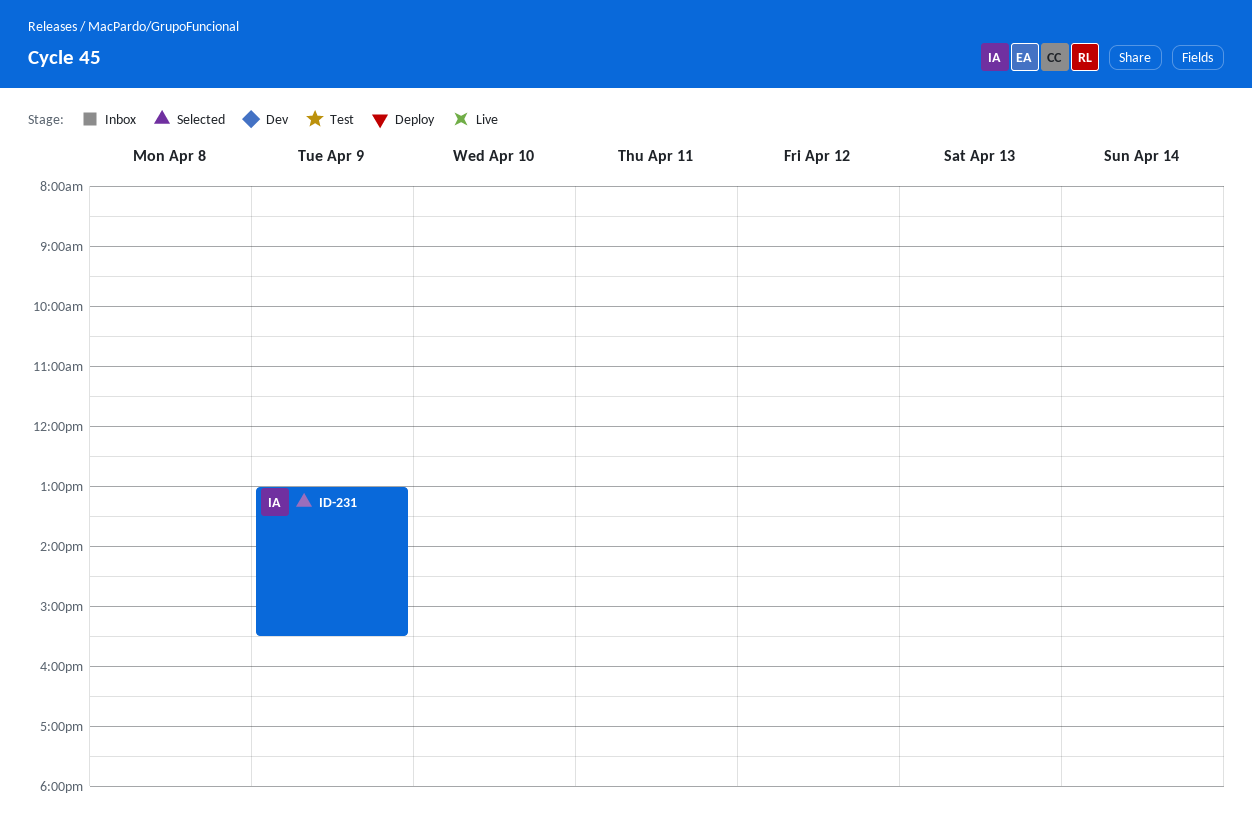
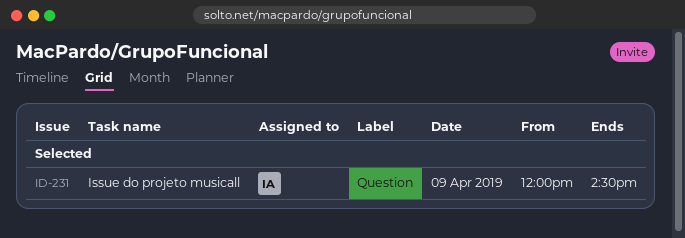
ID-231, begins: 13:00 -> 12:00
ID-231, ends: 15:30 -> 14:30

